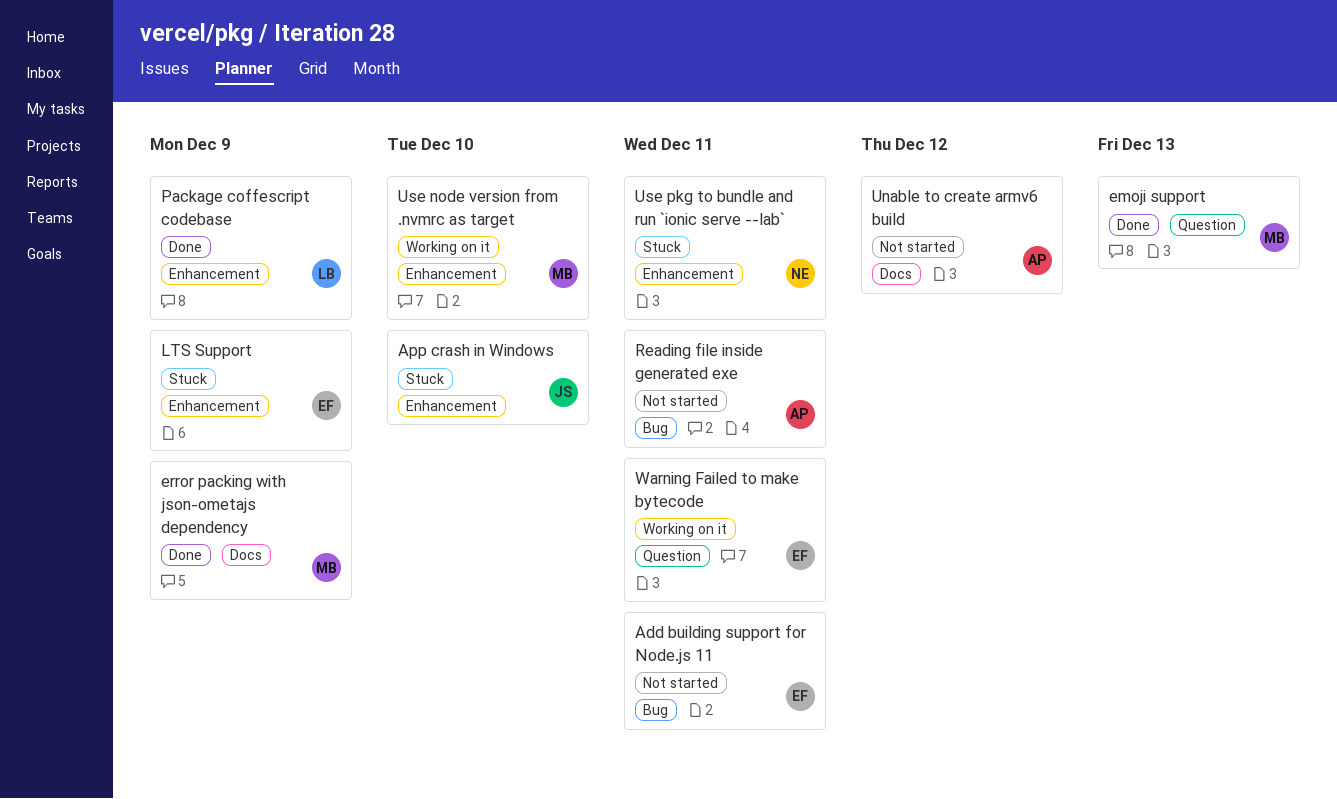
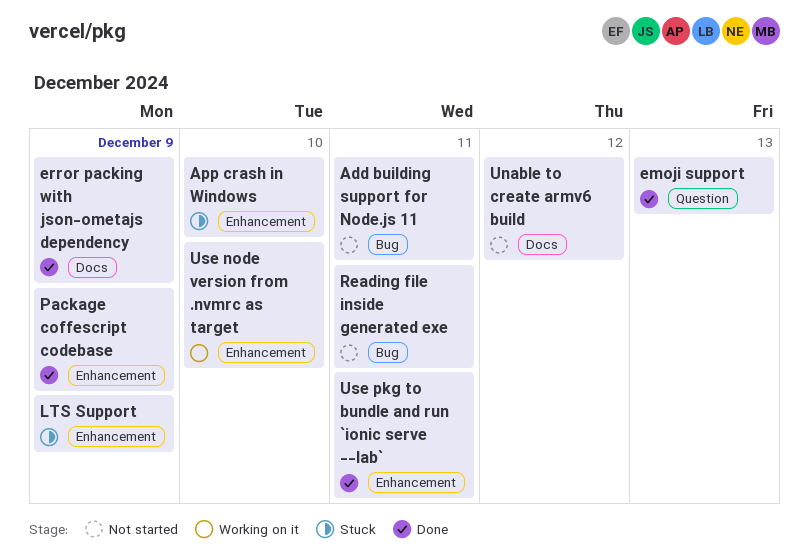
Use pkg to bundle and run `ionic serve --lab`, status: Stuck -> Done
Warning Failed to make bytecode: present -> none

